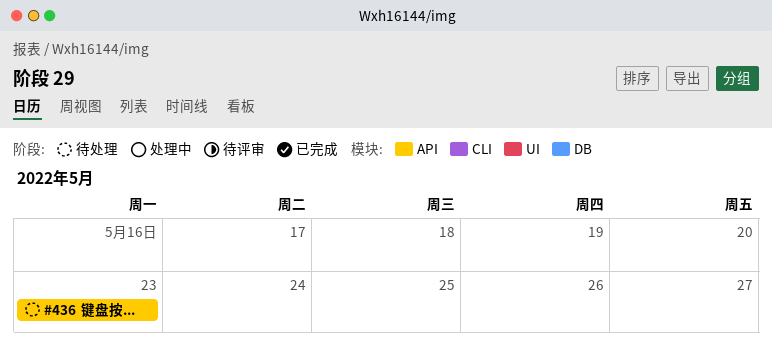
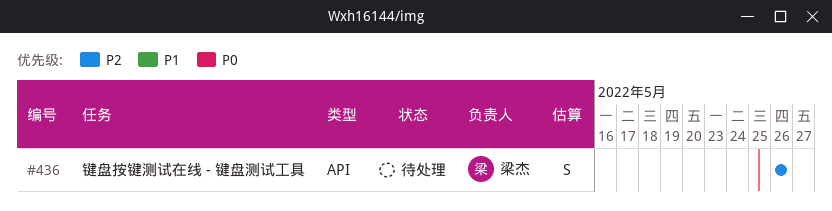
#436, start: May 23 -> May 26
#436, due: May 23 -> May 26

